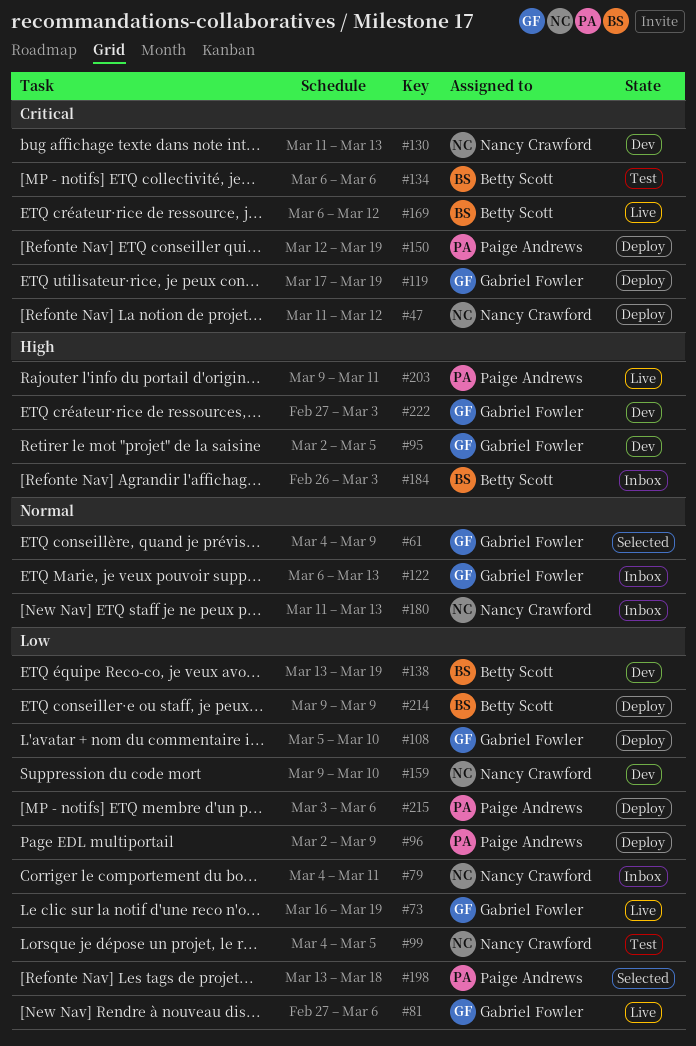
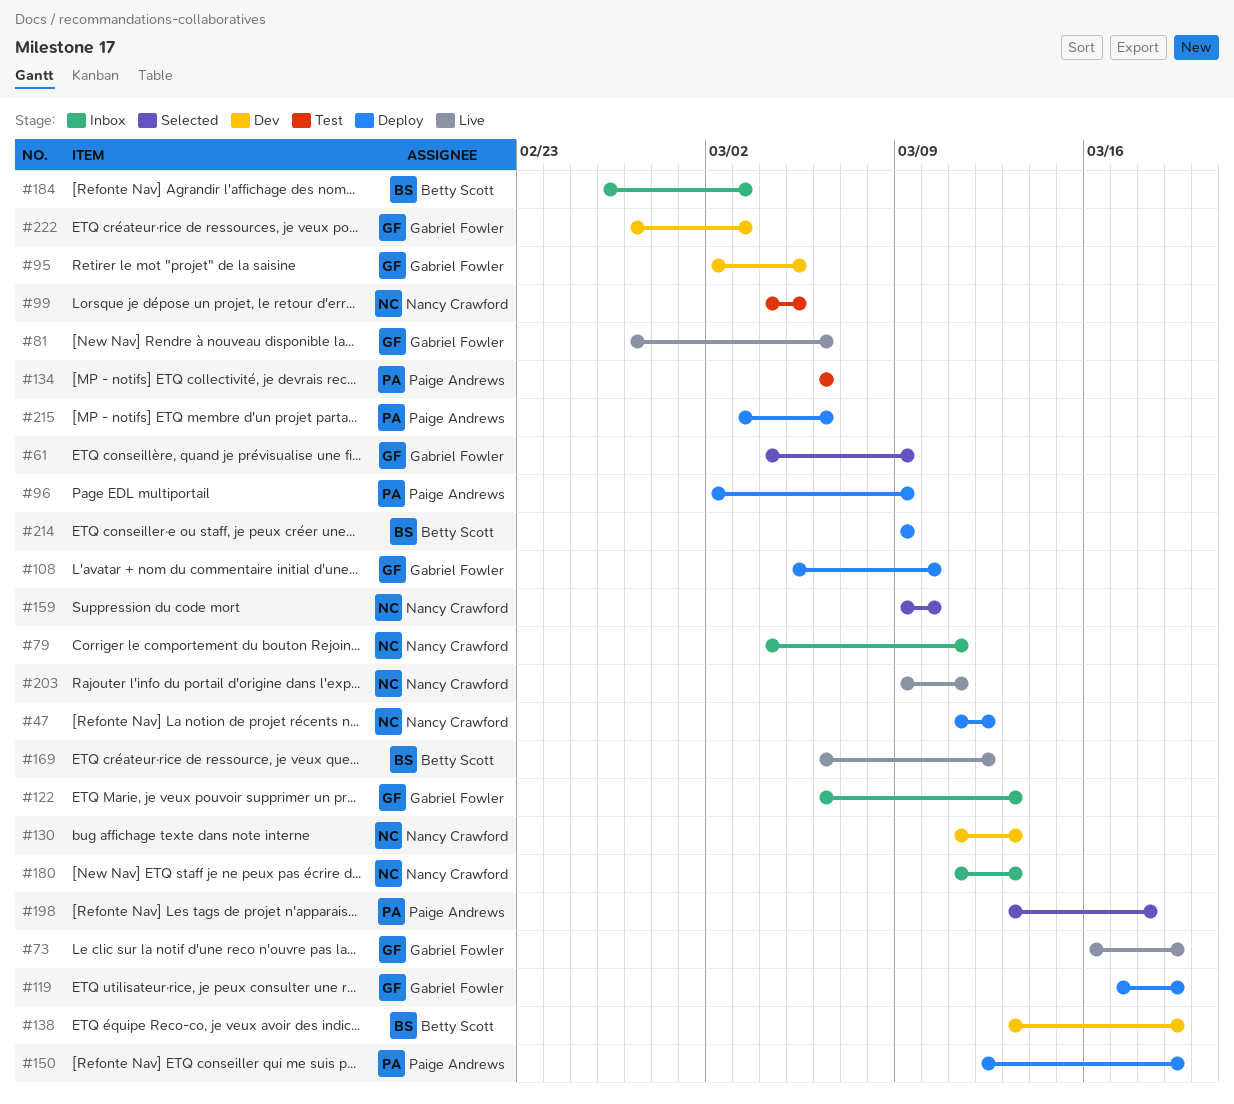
#134, owner: Betty Scott -> Paige Andrews
#159, status: Dev -> Selected
#203, owner: Paige Andrews -> Nancy Crawford

